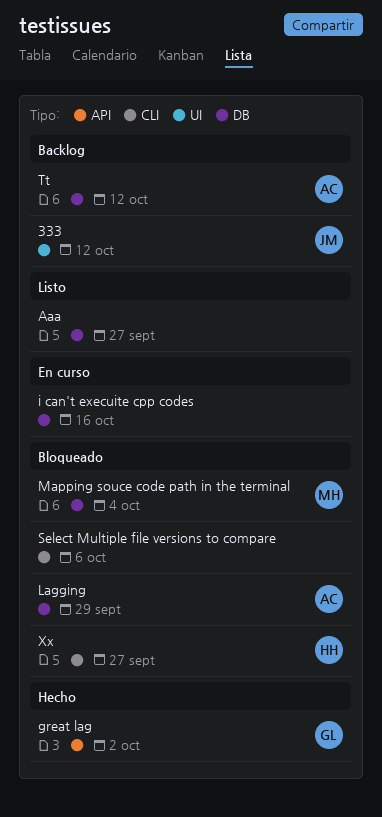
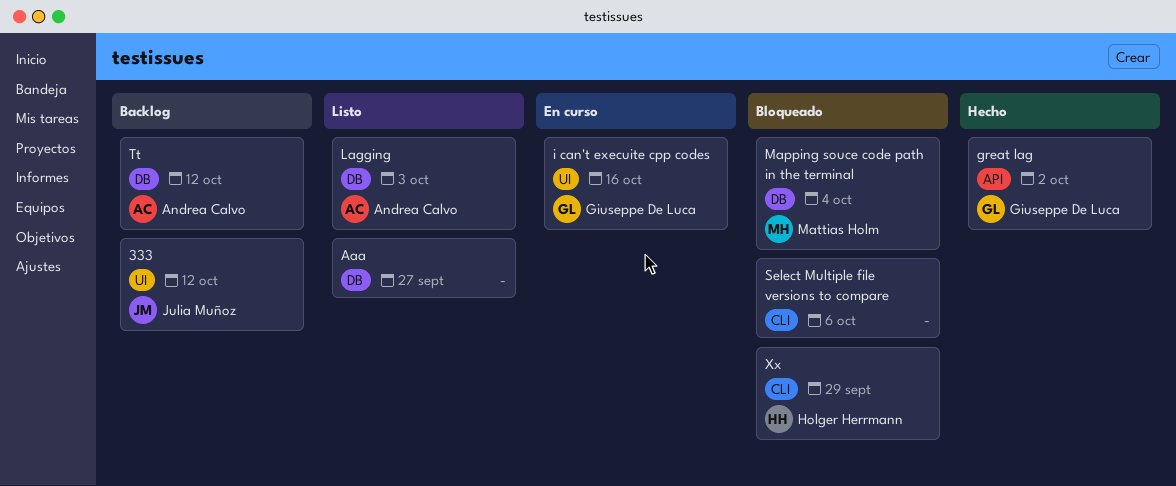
i can't execuite cpp codes, owner: none -> Giuseppe De Luca
i can't execuite cpp codes, label: DB -> UI
Lagging, status: Bloqueado -> Listo
Lagging, due: Sep 29 -> Oct 3
Xx, due: Sep 27 -> Sep 29

